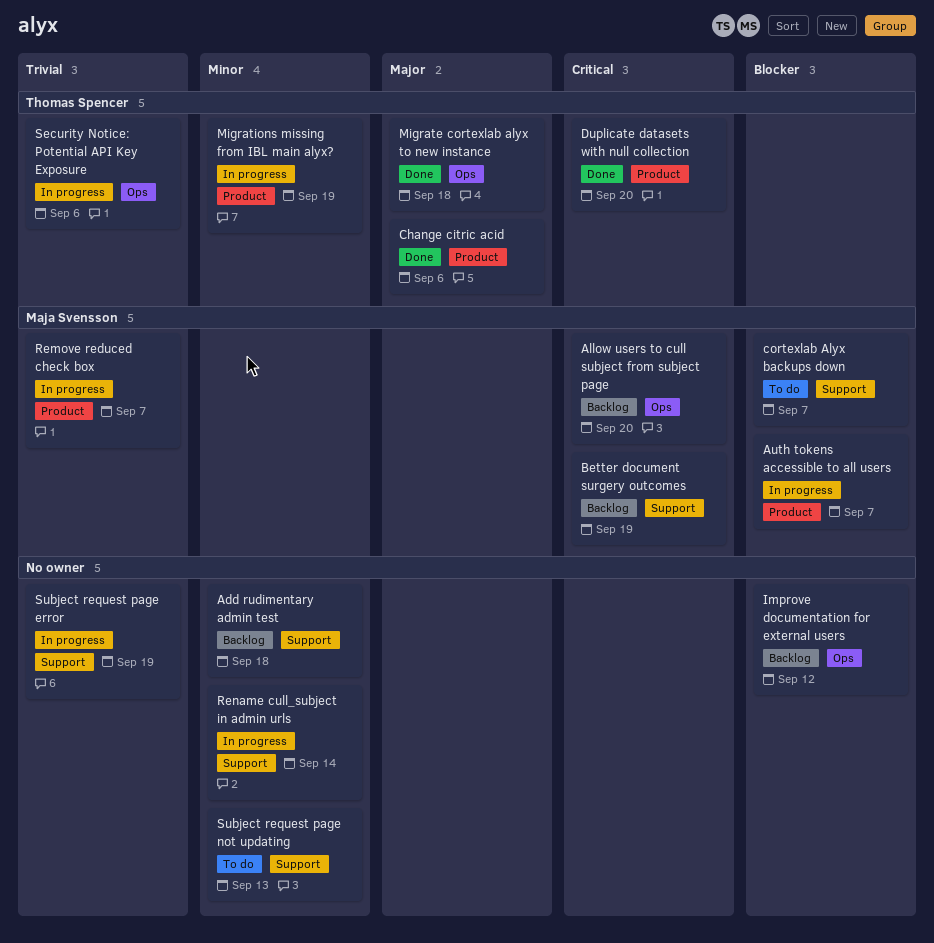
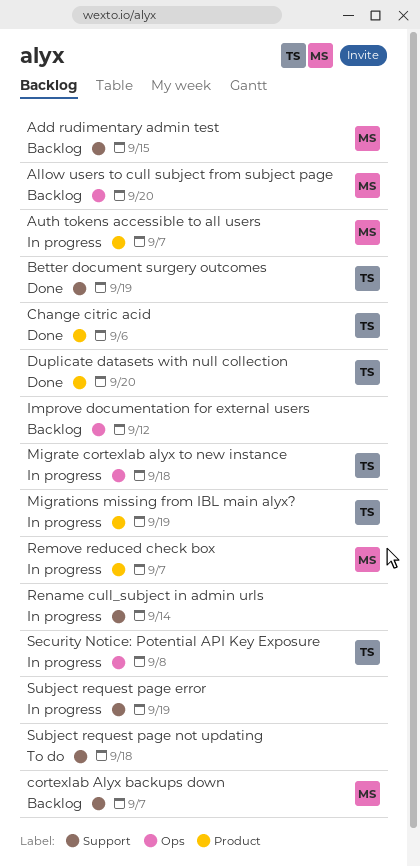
Add rudimentary admin test, owner: none -> Maja Svensson
Add rudimentary admin test, due: Sep 18 -> Sep 15
Better document surgery outcomes, status: Backlog -> Done
Better document surgery outcomes, owner: Maja Svensson -> Thomas Spencer
cortexlab Alyx backups down, status: To do -> Backlog
Migrate cortexlab alyx to new instance, status: Done -> In progress
Security Notice: Potential API Key Exposure, due: Sep 6 -> Sep 8
Subject request page not updating, due: Sep 13 -> Sep 18

